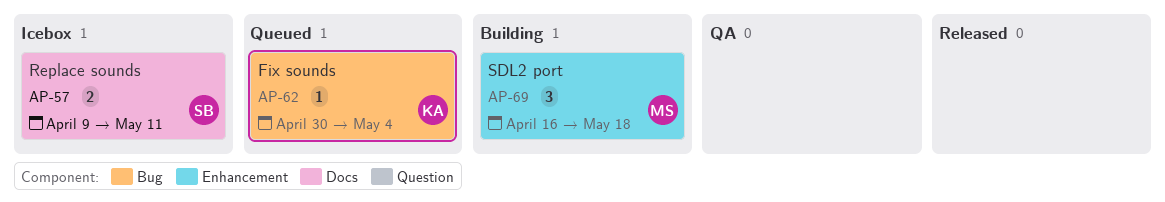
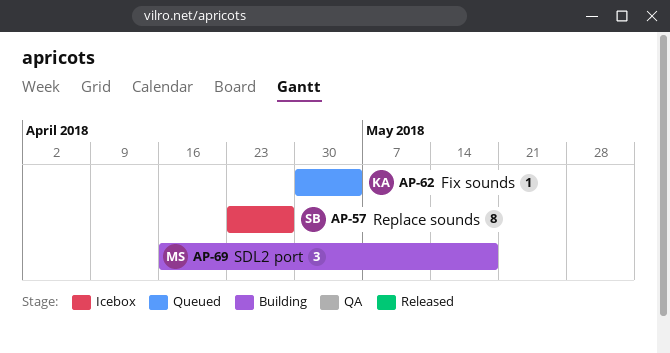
AP-57, estimate: 2 -> 8
AP-57, start: Apr 9 -> Apr 23
AP-57, due: May 11 -> Apr 27

